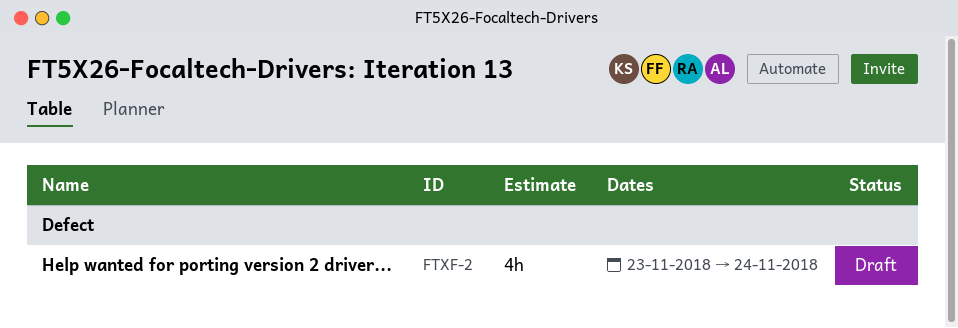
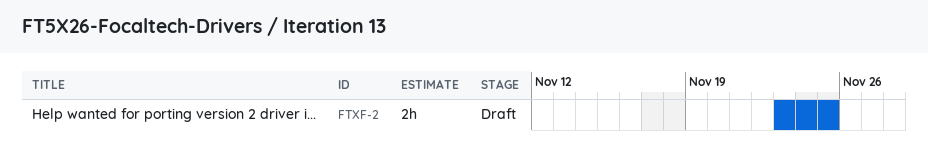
FTXF-2, estimate: 4h -> 2h
FTXF-2, due: Nov 24 -> Nov 25

